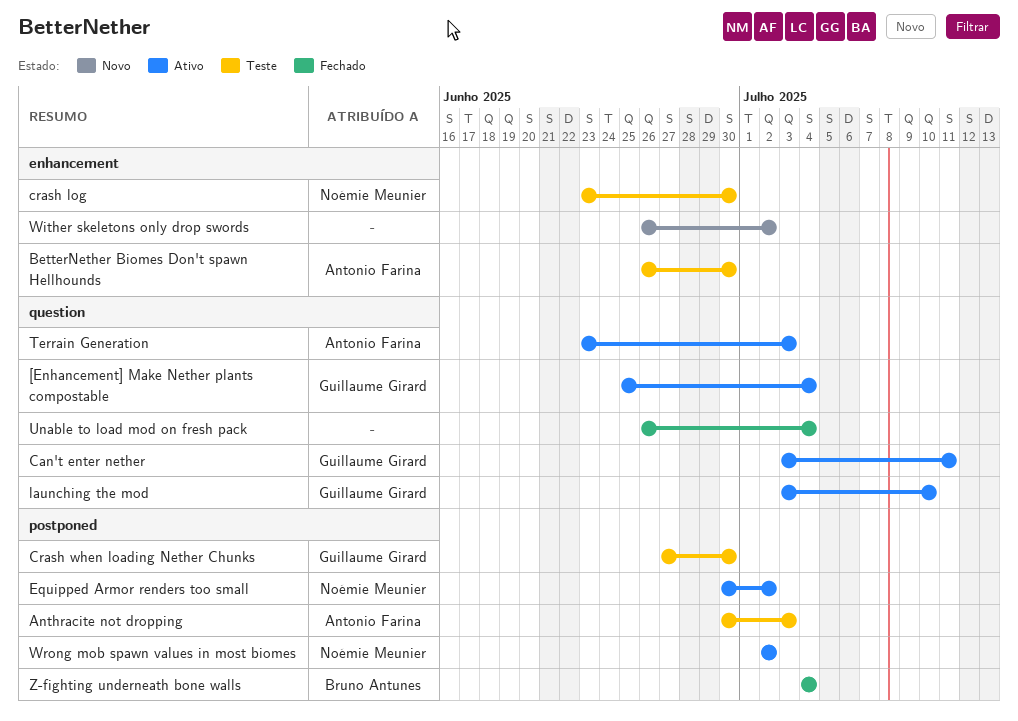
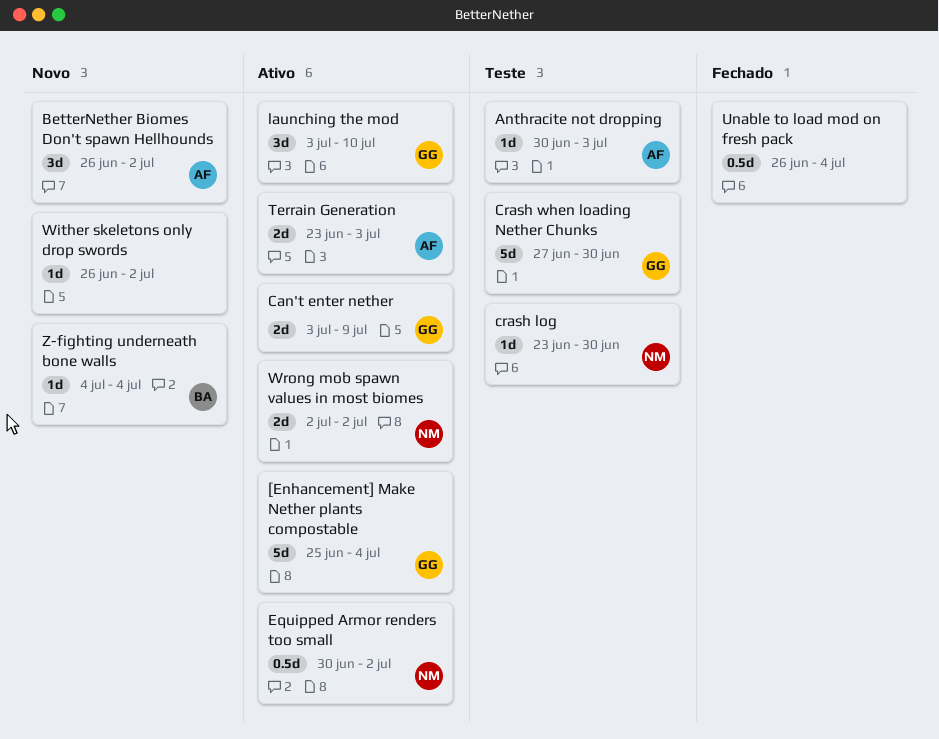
BetterNether Biomes Don't spawn Hellhounds, status: Teste -> Novo
BetterNether Biomes Don't spawn Hellhounds, due: Jun 30 -> Jul 2
Can't enter nether, due: Jul 11 -> Jul 9
Z-fighting underneath bone walls, status: Fechado -> Novo

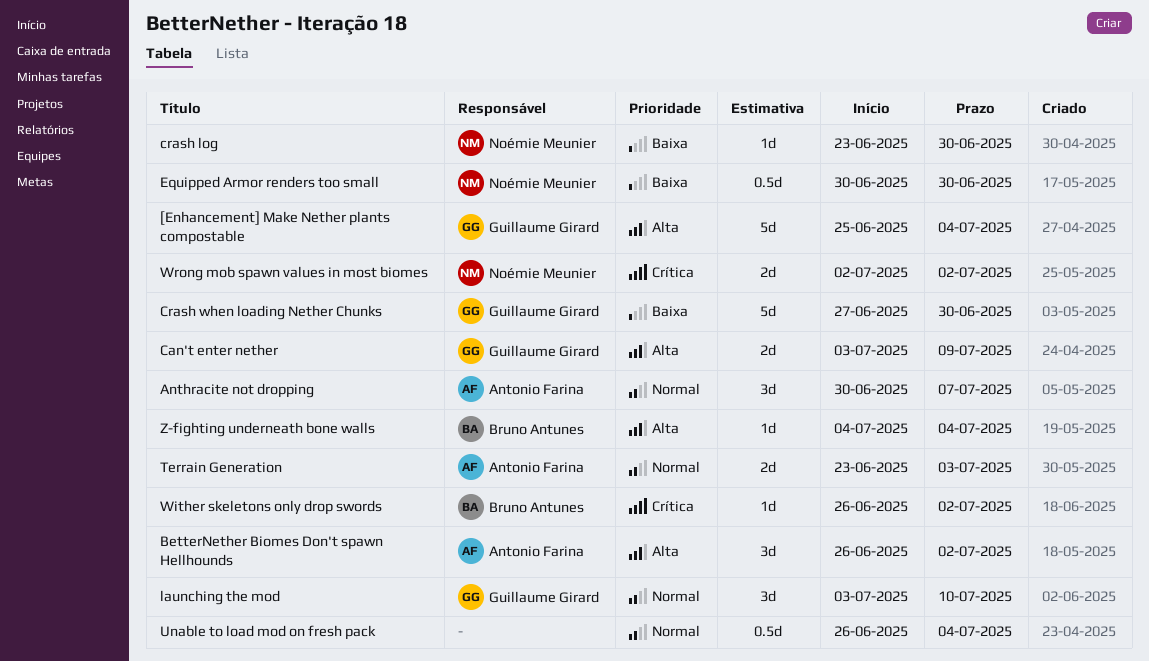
Anthracite not dropping, estimate: 1d -> 3d
Anthracite not dropping, due: Jul 3 -> Jul 7
Equipped Armor renders too small, due: Jul 2 -> Jun 30
Wither skeletons only drop swords, owner: none -> Bruno Antunes

